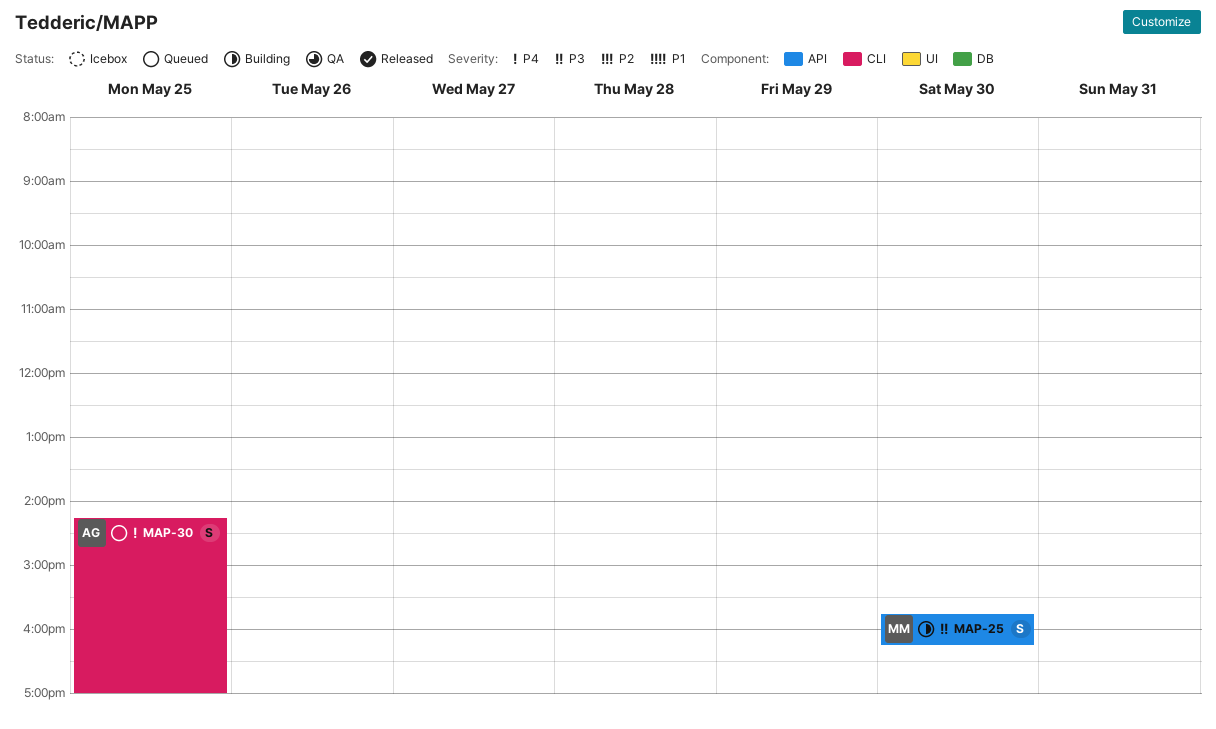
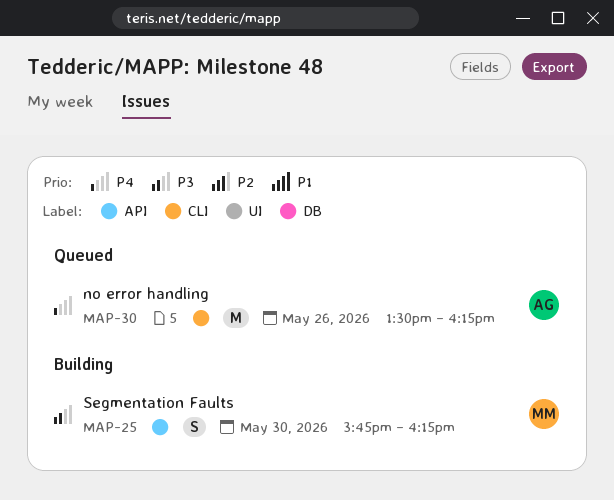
MAP-30, estimate: S -> M
MAP-30, day: May 25 -> May 26
MAP-30, begins: 14:15 -> 13:30
MAP-30, ends: 17:00 -> 16:15

